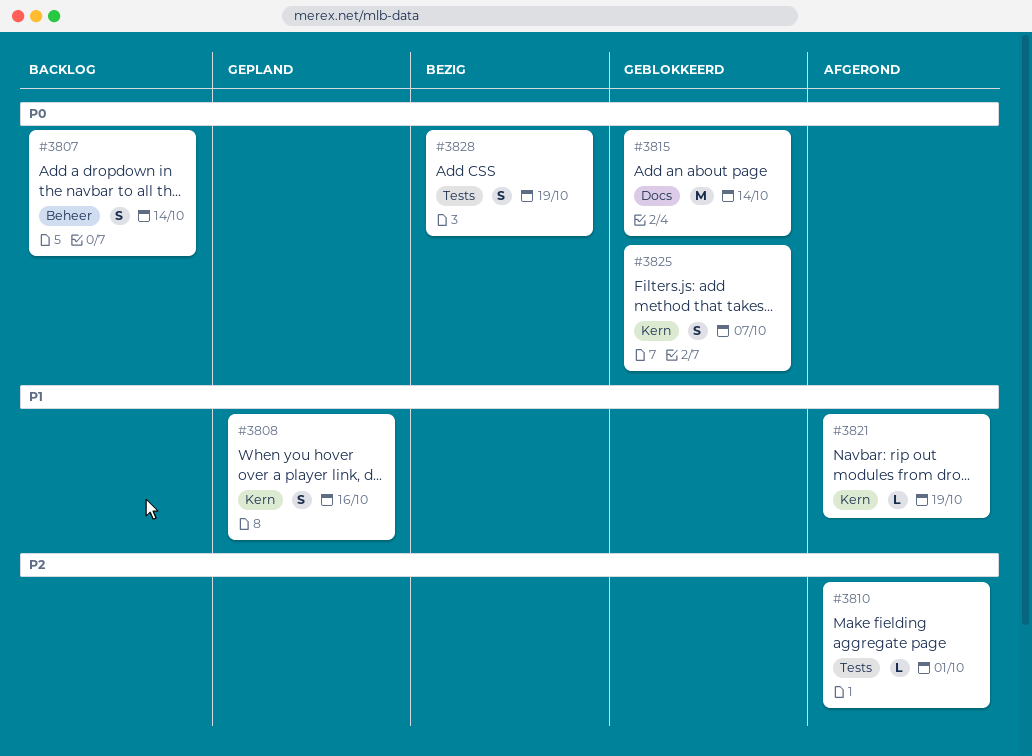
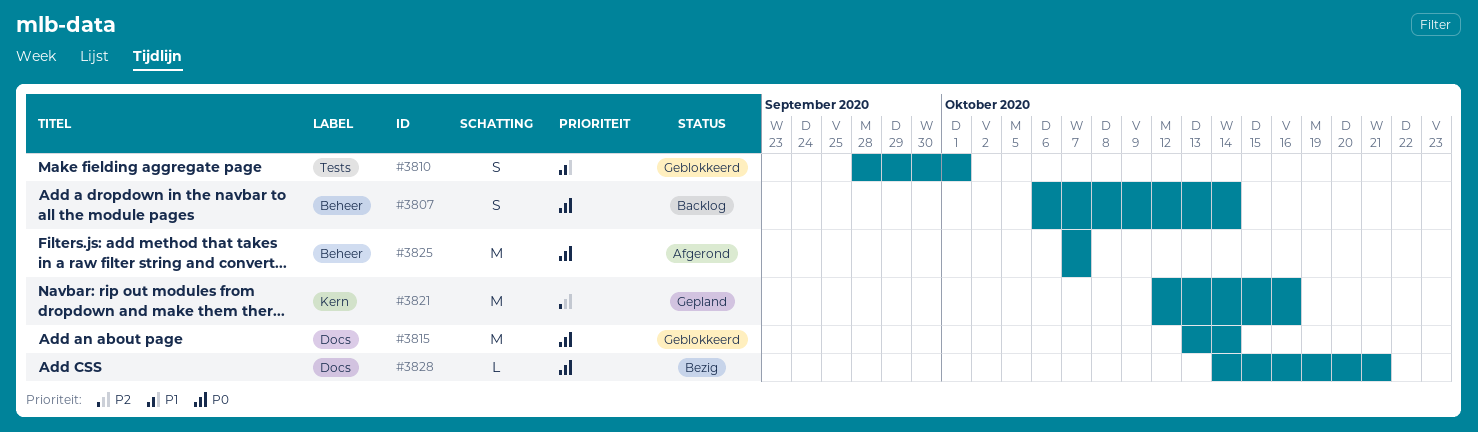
#3808: present -> none
#3810, status: Afgerond -> Geblokkeerd
#3810, priority: P2 -> P1
#3810, estimate: L -> S
#3821, status: Afgerond -> Gepland
#3821, priority: P1 -> P2
#3821, estimate: L -> M
#3821, due: Oct 19 -> Oct 16
#3825, status: Geblokkeerd -> Afgerond
#3825, label: Kern -> Beheer
#3825, estimate: S -> M
#3828, label: Tests -> Docs
#3828, estimate: S -> L
#3828, due: Oct 19 -> Oct 21

